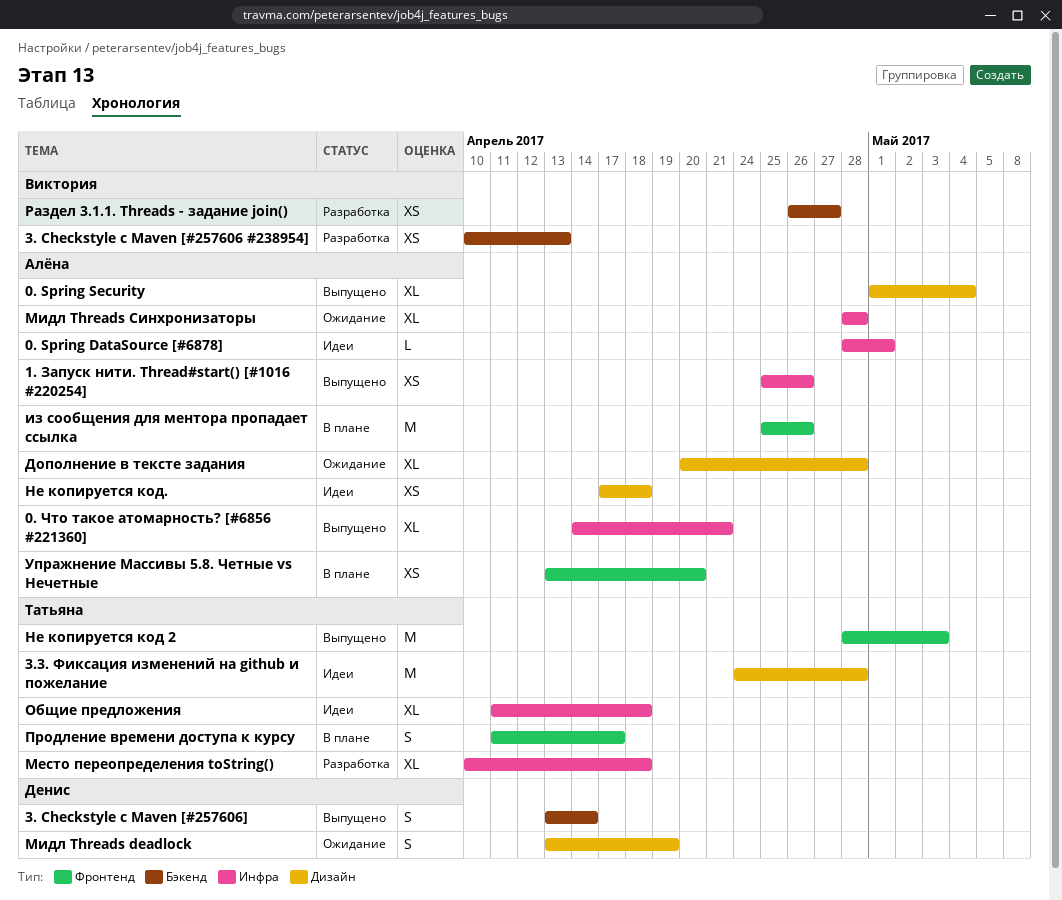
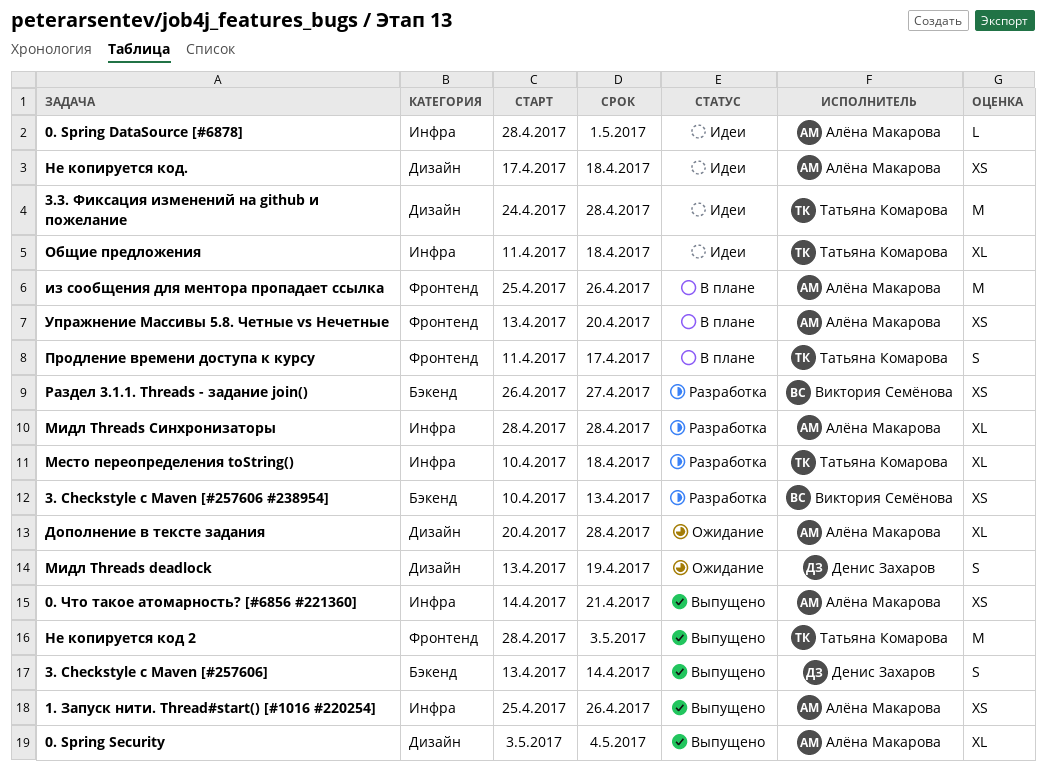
0. Spring Security, start: May 1 -> May 3
0. Что такое атомарность? [#6856 #221360], estimate: XL -> XS
Мидл Threads Синхронизаторы, status: Ожидание -> Разработка

